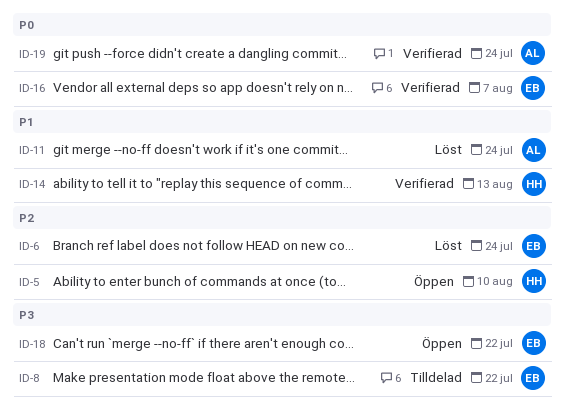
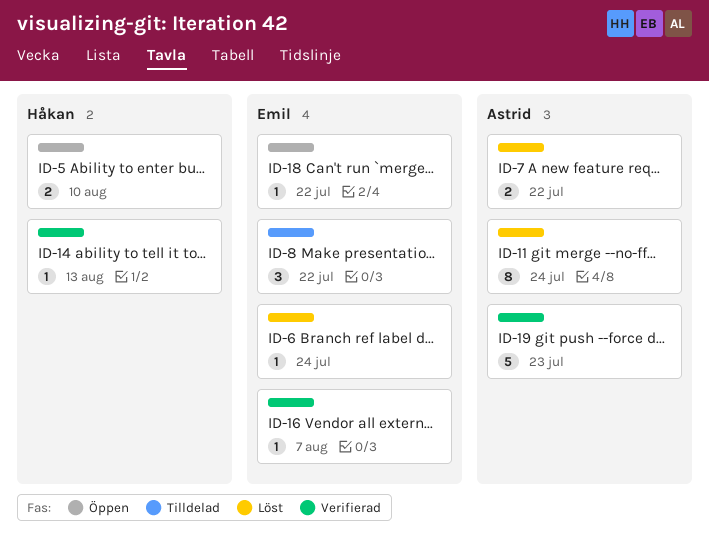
ID-7: none -> present
ID-19, due: Jul 24 -> Jul 23

